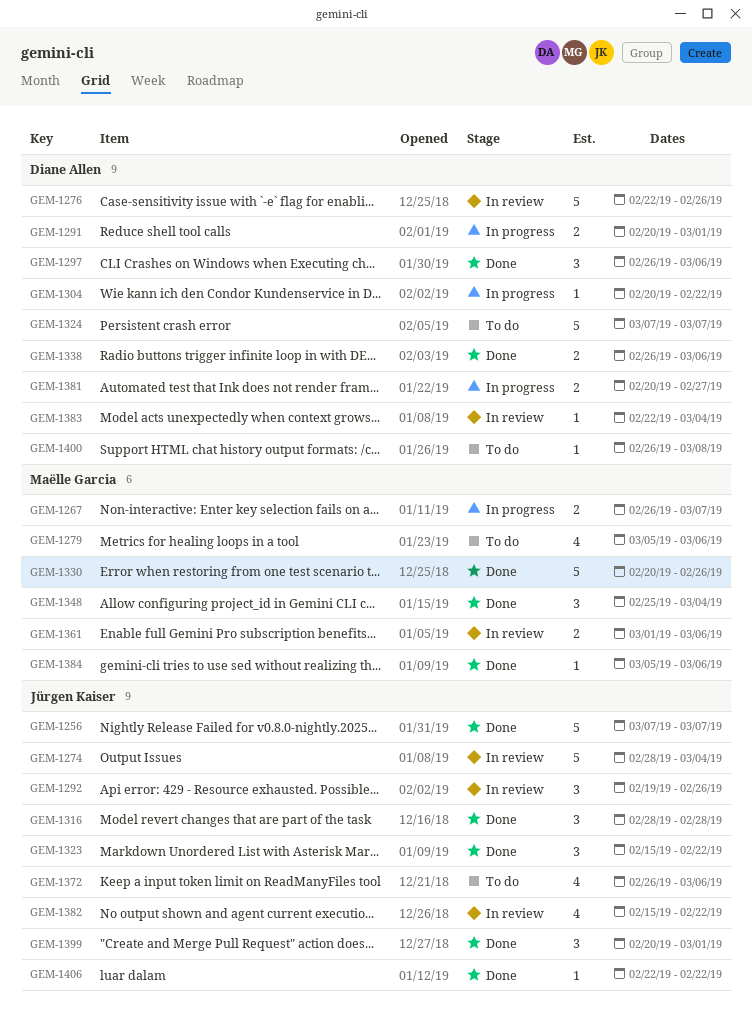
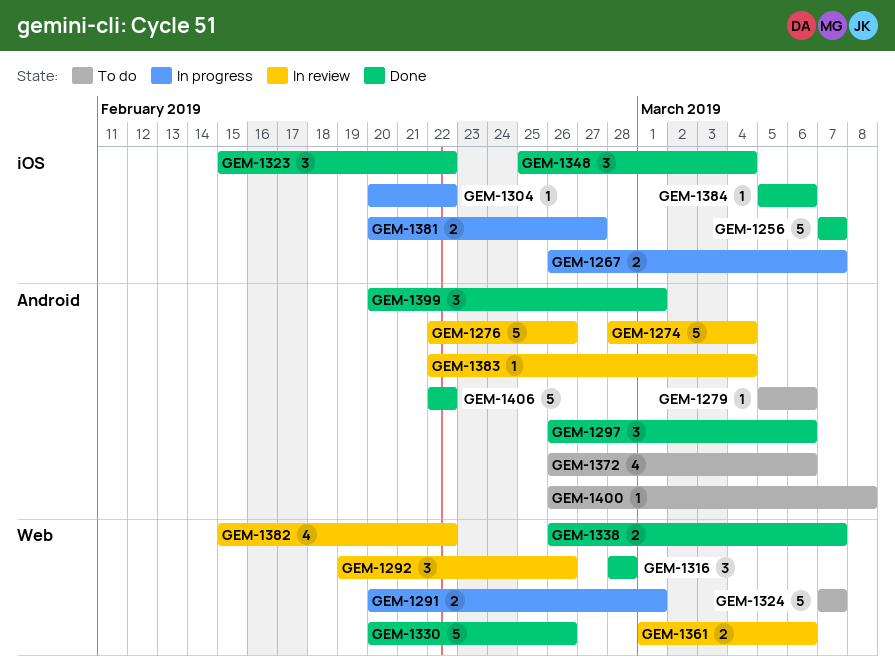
GEM-1279, estimate: 4 -> 1
GEM-1338, due: Mar 6 -> Mar 7
GEM-1406, estimate: 1 -> 5

